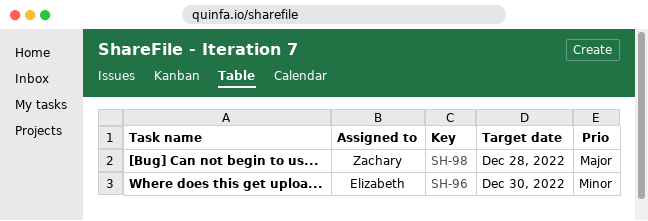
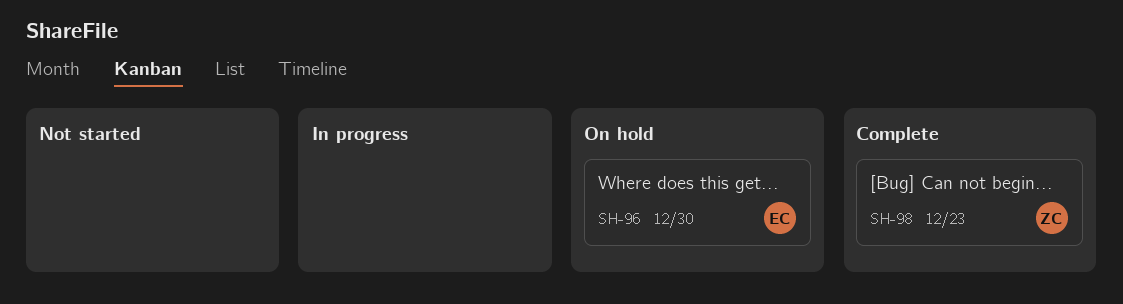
SH-98, due: Dec 28 -> Dec 23

